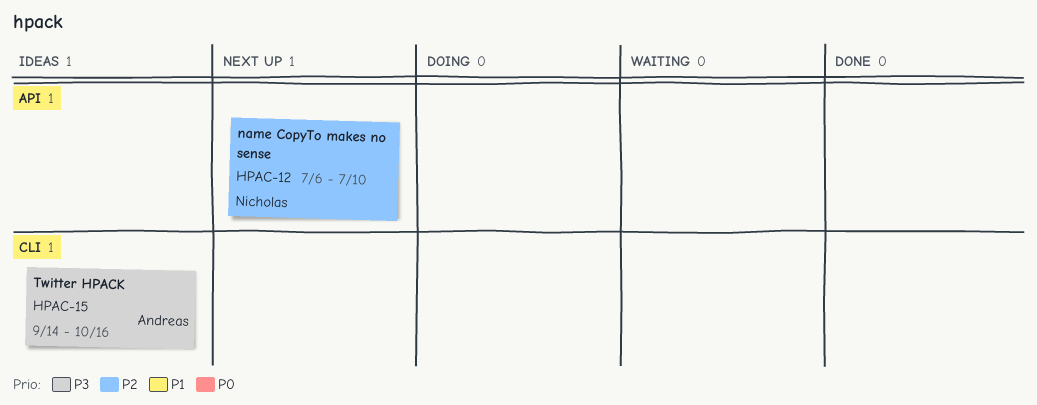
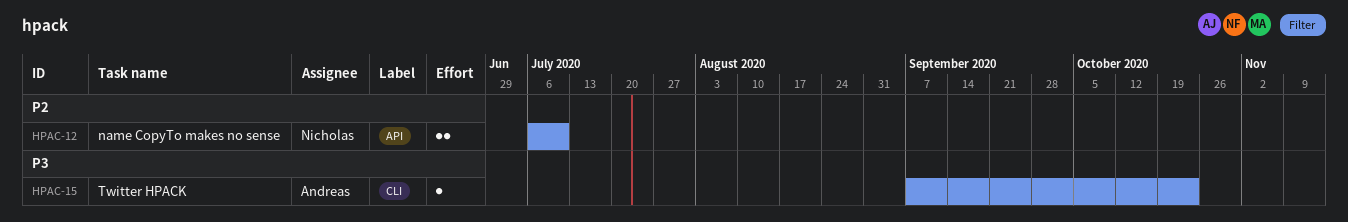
HPAC-15, start: Sep 14 -> Sep 7
HPAC-15, due: Oct 16 -> Oct 23

